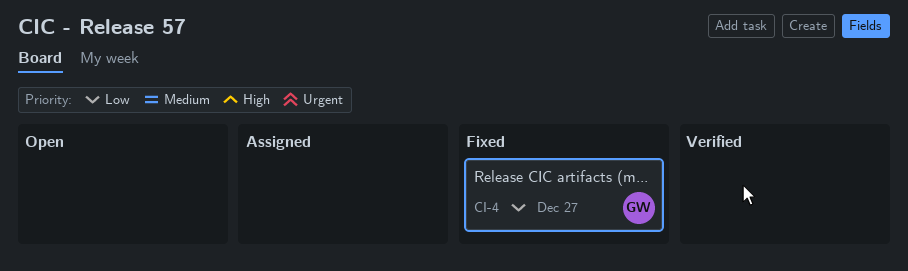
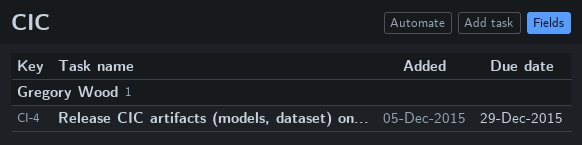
CI-4, due: Dec 27 -> Dec 29

